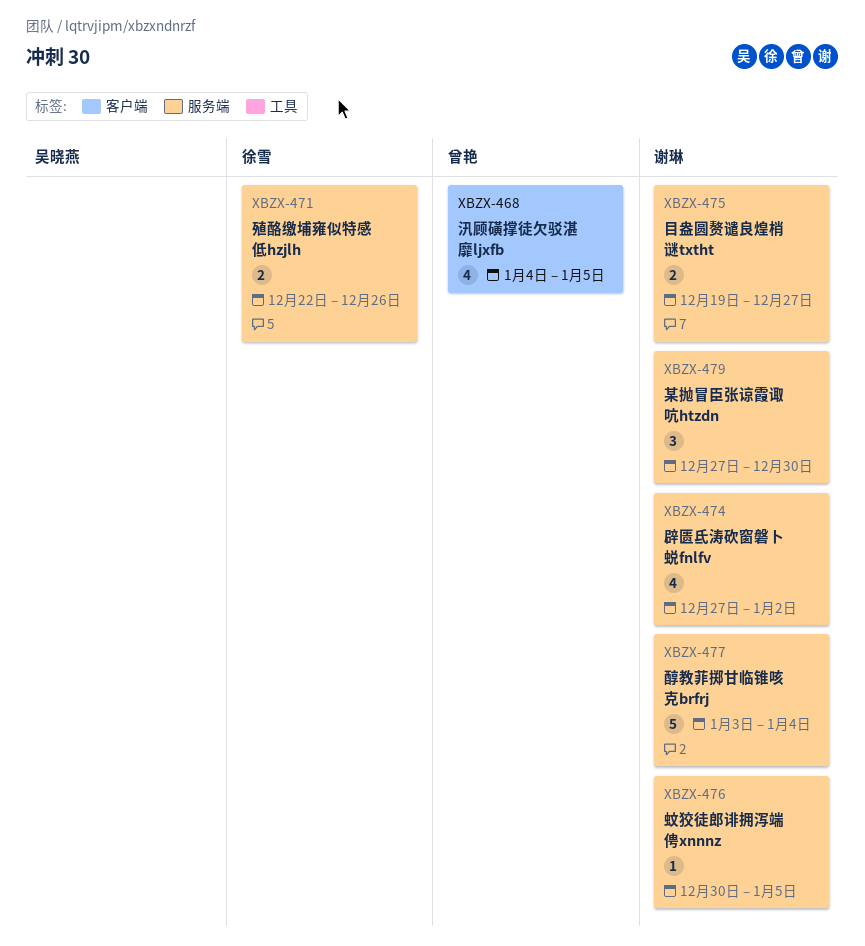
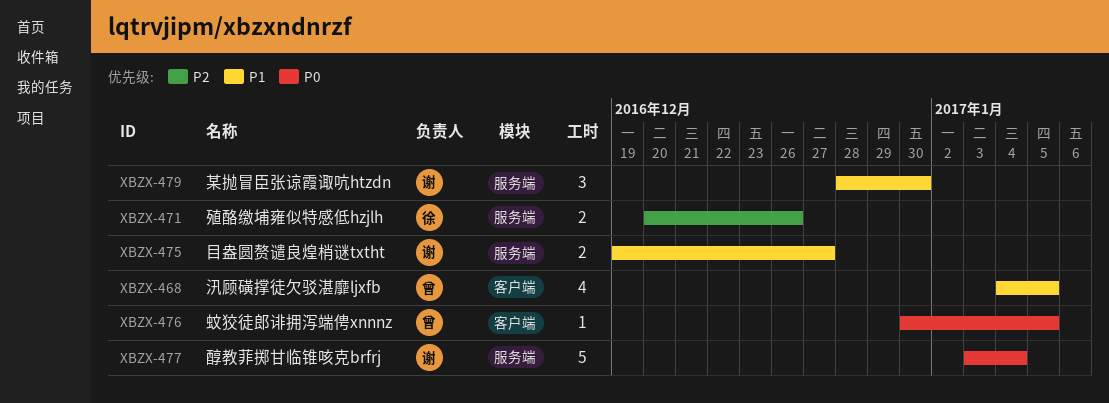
XBZX-471, start: Dec 22 -> Dec 20
XBZX-474: present -> none
XBZX-476, owner: 谢琳 -> 曾艳
XBZX-476, label: 服务端 -> 客户端
XBZX-479, start: Dec 27 -> Dec 28

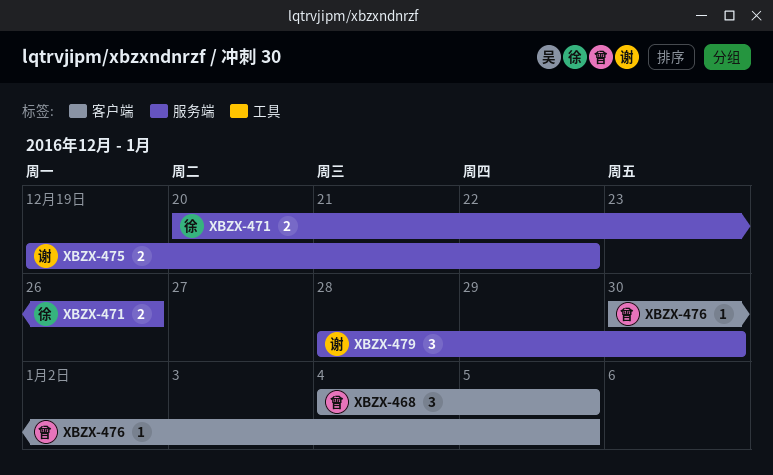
XBZX-468, estimate: 4 -> 3
XBZX-475, due: Dec 27 -> Dec 22
XBZX-477: present -> none

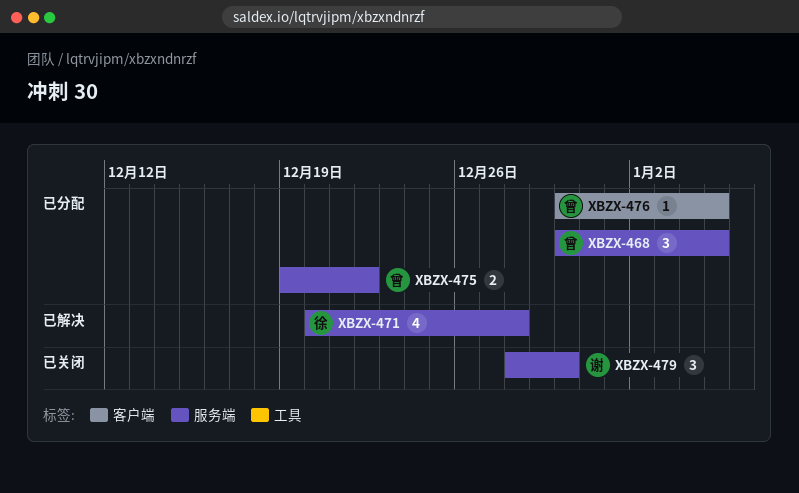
XBZX-468, label: 客户端 -> 服务端
XBZX-468, start: Jan 4 -> Dec 30
XBZX-471, estimate: 2 -> 4
XBZX-471, due: Dec 26 -> Dec 28
XBZX-475, owner: 谢 -> 曾

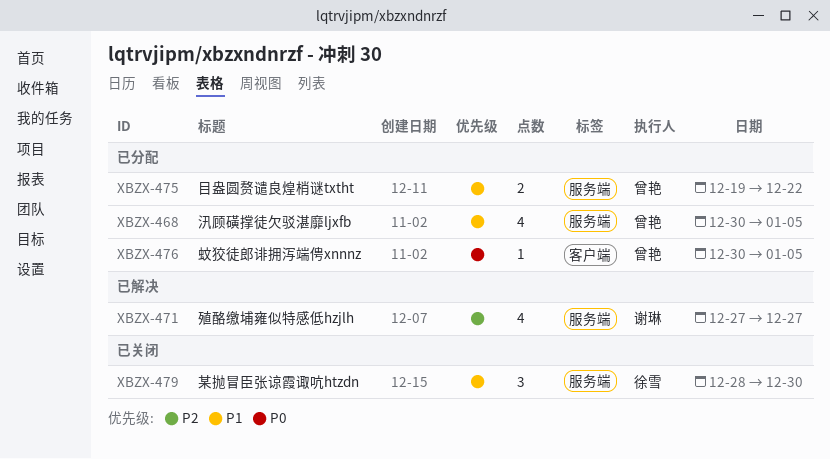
XBZX-468, estimate: 3 -> 4
XBZX-471, owner: 徐雪 -> 谢琳
XBZX-471, start: Dec 20 -> Dec 27
XBZX-471, due: Dec 28 -> Dec 27
XBZX-479, owner: 谢琳 -> 徐雪

